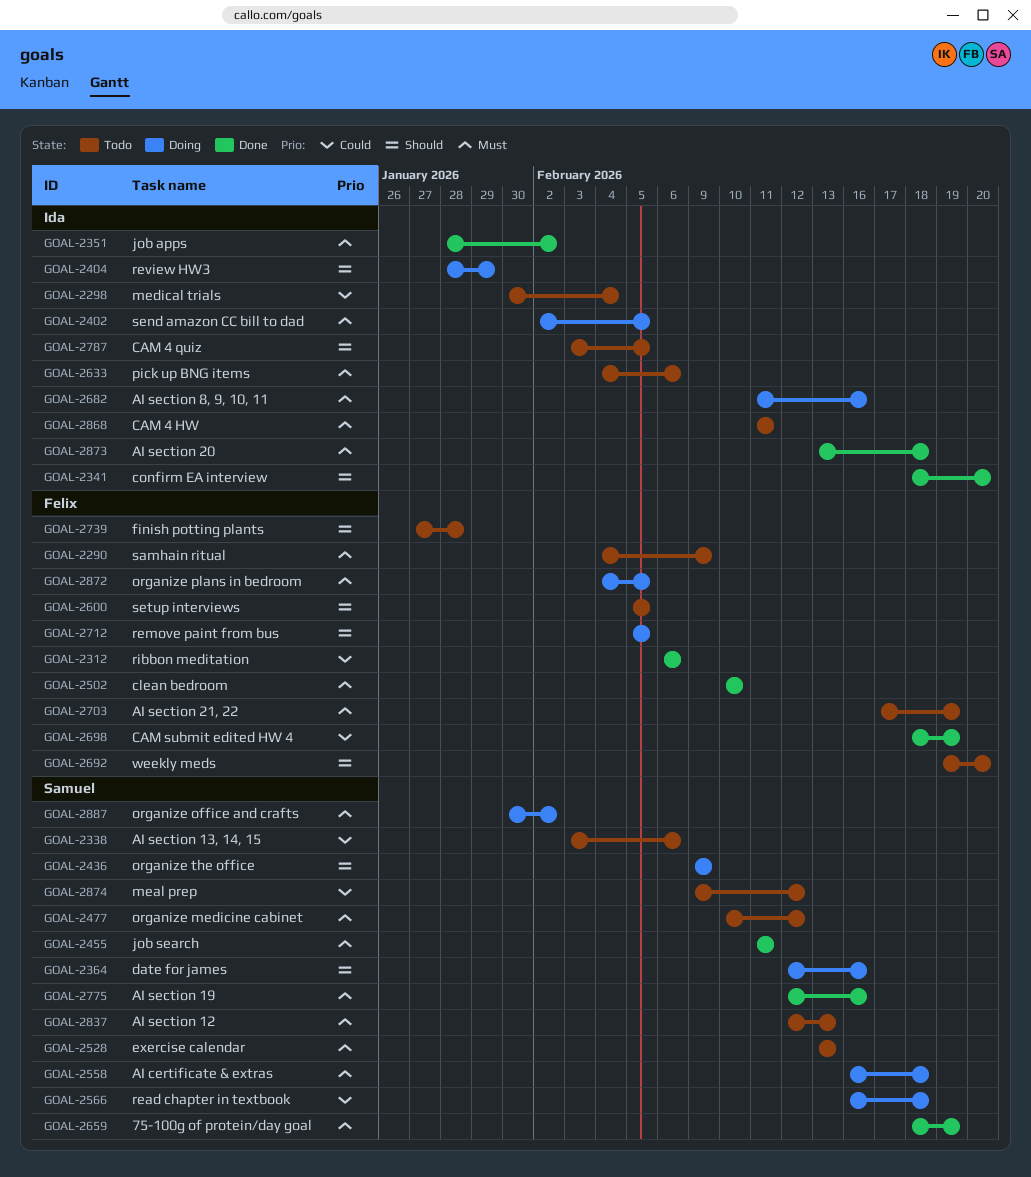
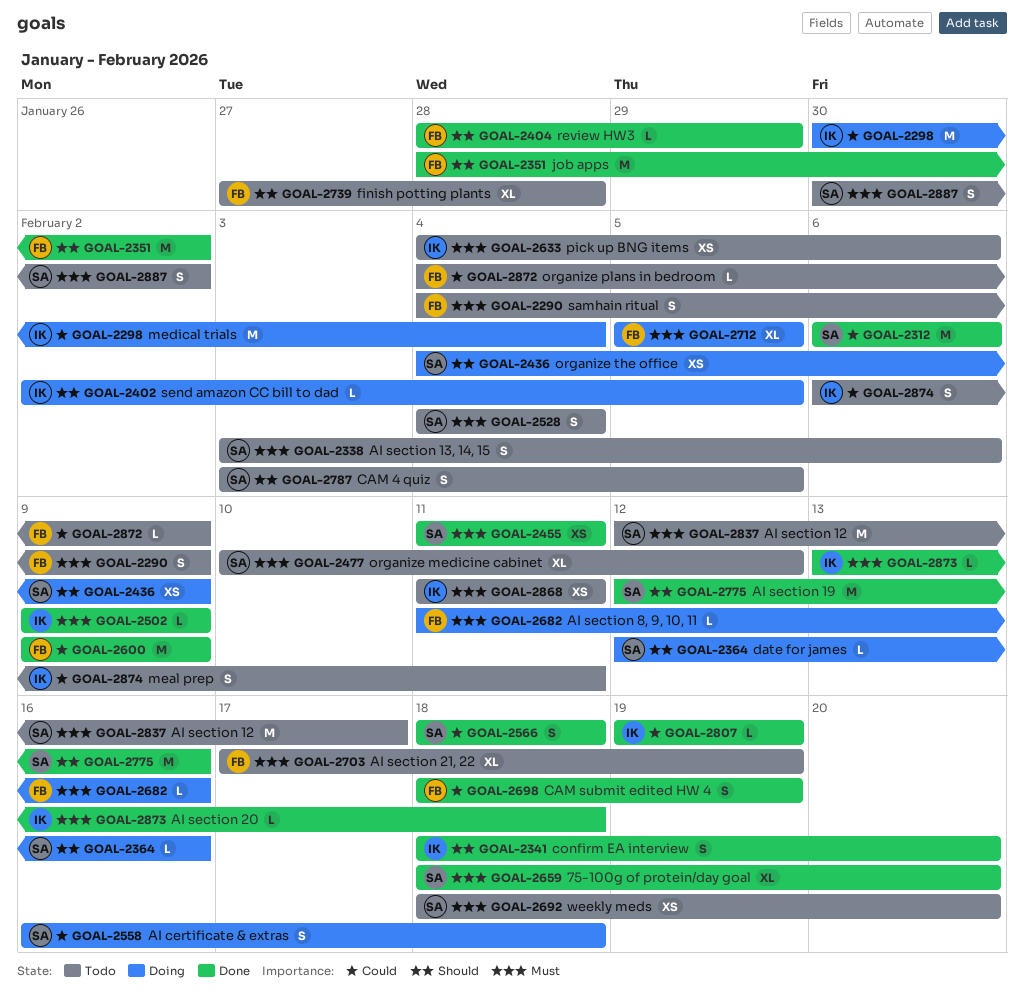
GOAL-2298, status: Todo -> Doing
GOAL-2312, owner: Felix -> Samuel
GOAL-2338, priority: Could -> Must
GOAL-2351, owner: Ida -> Felix
GOAL-2351, priority: Must -> Should
GOAL-2402, priority: Must -> Should
GOAL-2404, status: Doing -> Done
GOAL-2404, owner: Ida -> Felix
GOAL-2436, start: Feb 9 -> Feb 4
GOAL-2502, owner: Felix -> Ida
GOAL-2502, start: Feb 10 -> Feb 9
GOAL-2502, due: Feb 10 -> Feb 9
GOAL-2528, start: Feb 13 -> Feb 4
GOAL-2528, due: Feb 13 -> Feb 4
GOAL-2558, priority: Must -> Could
GOAL-2566, status: Doing -> Done
GOAL-2566, start: Feb 16 -> Feb 18
GOAL-2600, status: Todo -> Done
GOAL-2600, priority: Should -> Could
GOAL-2600, start: Feb 5 -> Feb 9
GOAL-2600, due: Feb 5 -> Feb 9
GOAL-2659, due: Feb 19 -> Feb 20
GOAL-2682, owner: Ida -> Felix
GOAL-2692, owner: Felix -> Samuel
GOAL-2692, priority: Should -> Must
GOAL-2692, start: Feb 19 -> Feb 18
GOAL-2712, priority: Should -> Must
GOAL-2775, priority: Must -> Should
GOAL-2787, owner: Ida -> Samuel
GOAL-2807: none -> present
GOAL-2837, due: Feb 13 -> Feb 17
GOAL-2872, status: Doing -> Todo
GOAL-2872, priority: Must -> Could
GOAL-2872, due: Feb 5 -> Feb 9
GOAL-2874, owner: Samuel -> Ida
GOAL-2874, start: Feb 9 -> Feb 6
GOAL-2874, due: Feb 12 -> Feb 11
GOAL-2887, status: Doing -> Todo

